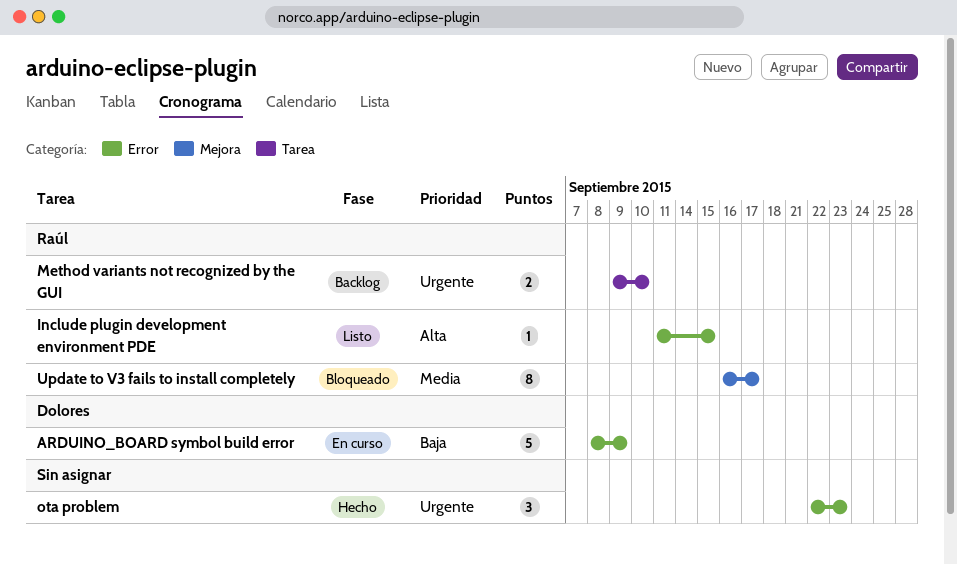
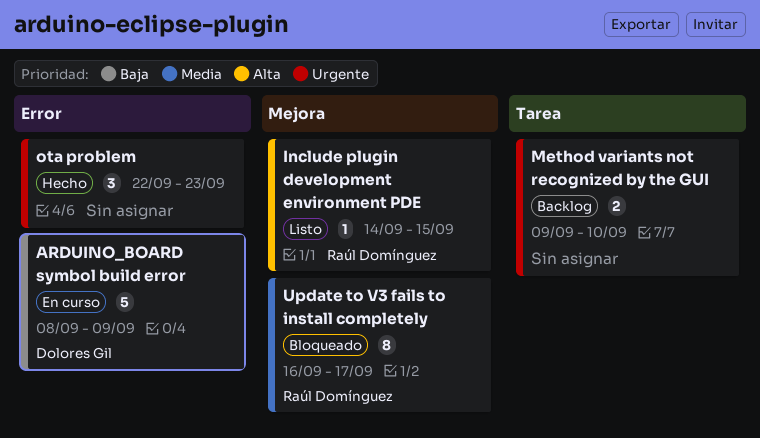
Include plugin development environment PDE, label: Error -> Mejora
Include plugin development environment PDE, start: Sep 11 -> Sep 14
Method variants not recognized by the GUI, owner: Raúl Domínguez -> none

